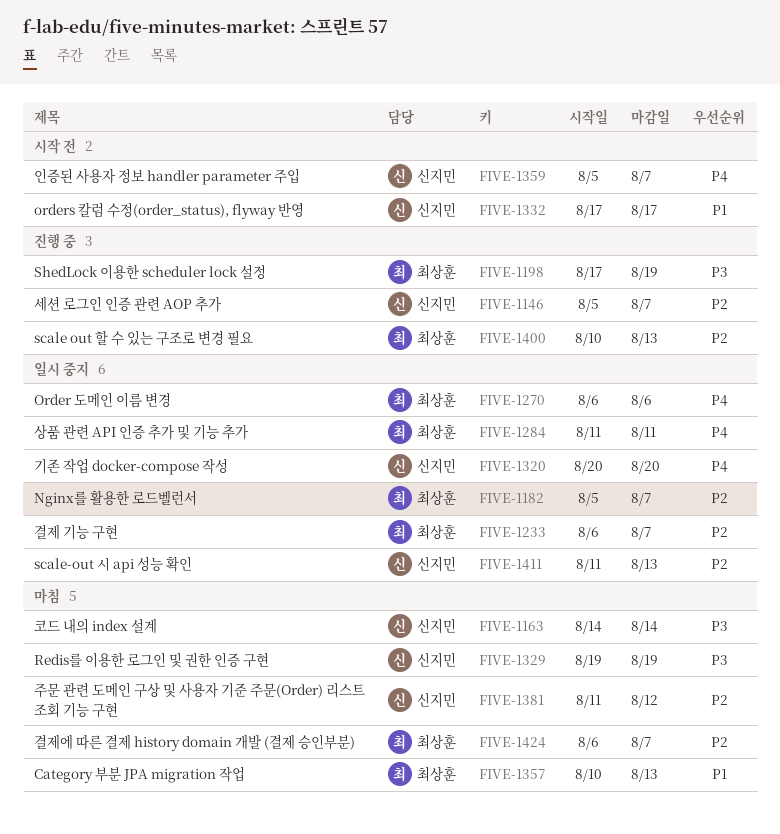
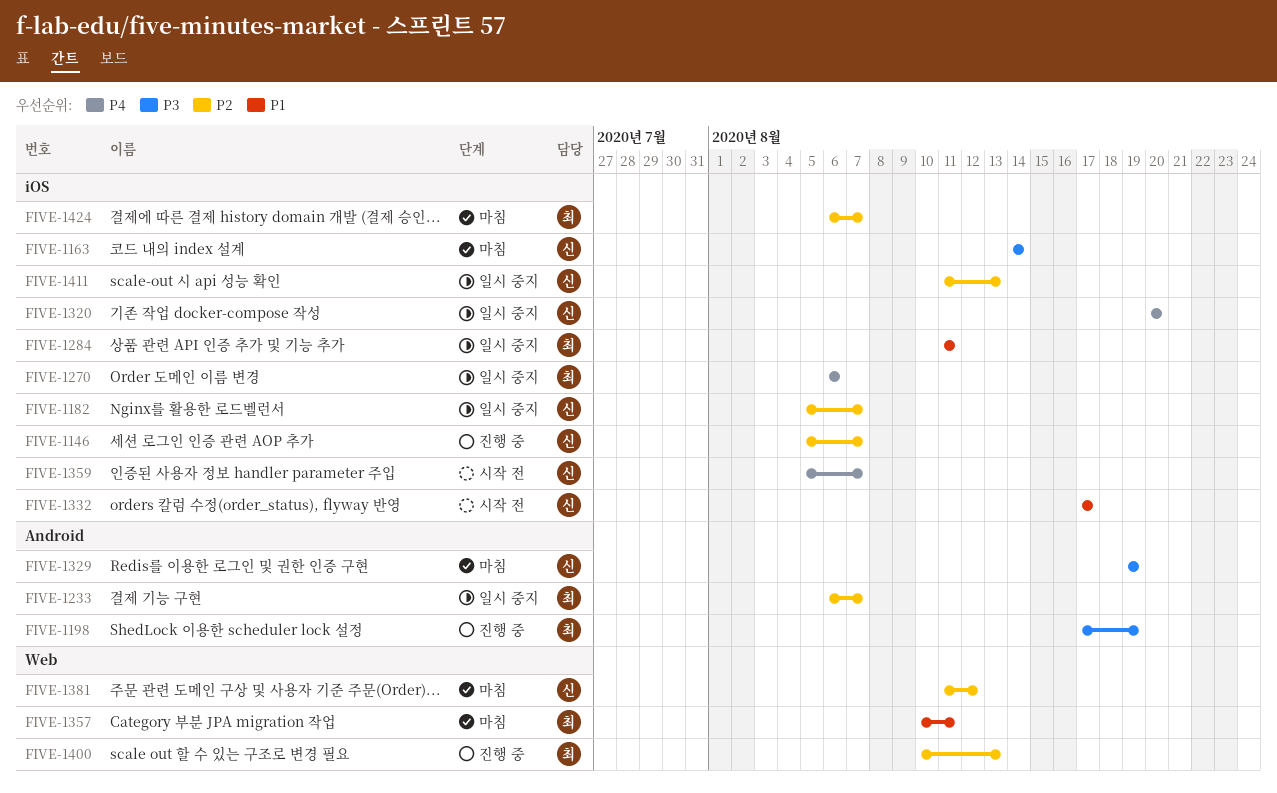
FIVE-1182, owner: 최상훈 -> 신지민
FIVE-1284, priority: P4 -> P1
FIVE-1357, due: Aug 13 -> Aug 11

